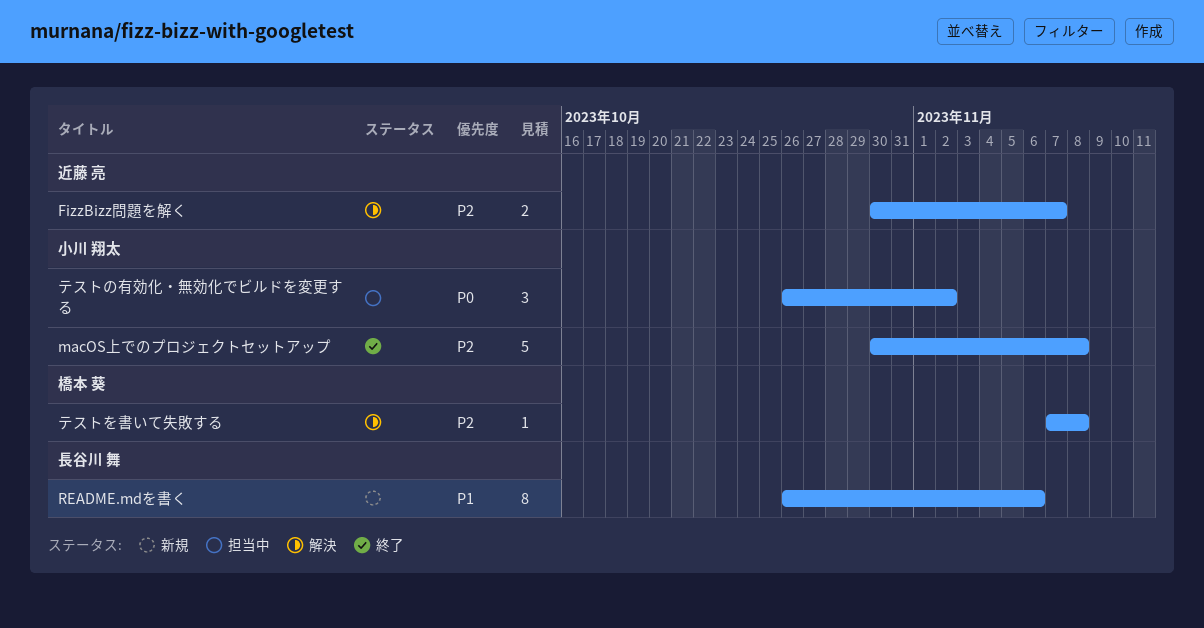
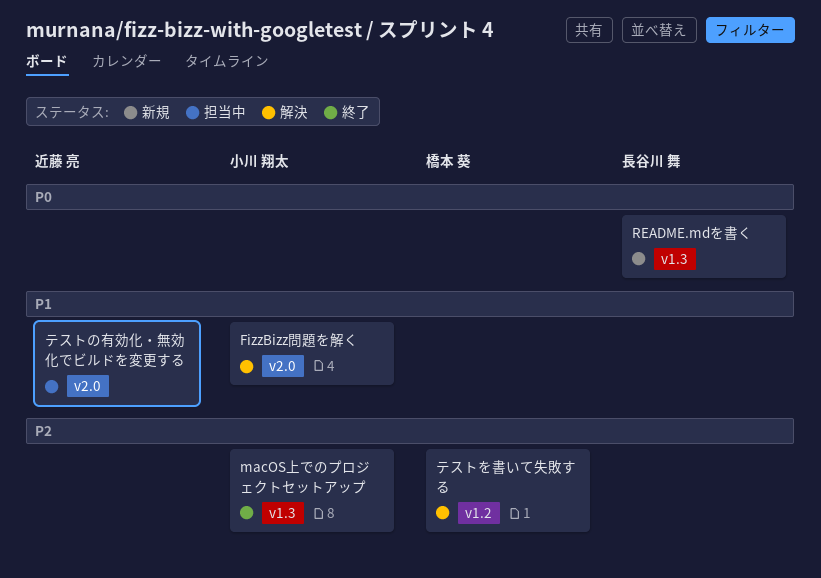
FizzBizz問題を解く, owner: 近藤 亮 -> 小川 翔太
FizzBizz問題を解く, priority: P2 -> P1
README.mdを書く, priority: P1 -> P0
テストの有効化・無効化でビルドを変更する, owner: 小川 翔太 -> 近藤 亮
テストの有効化・無効化でビルドを変更する, priority: P0 -> P1

